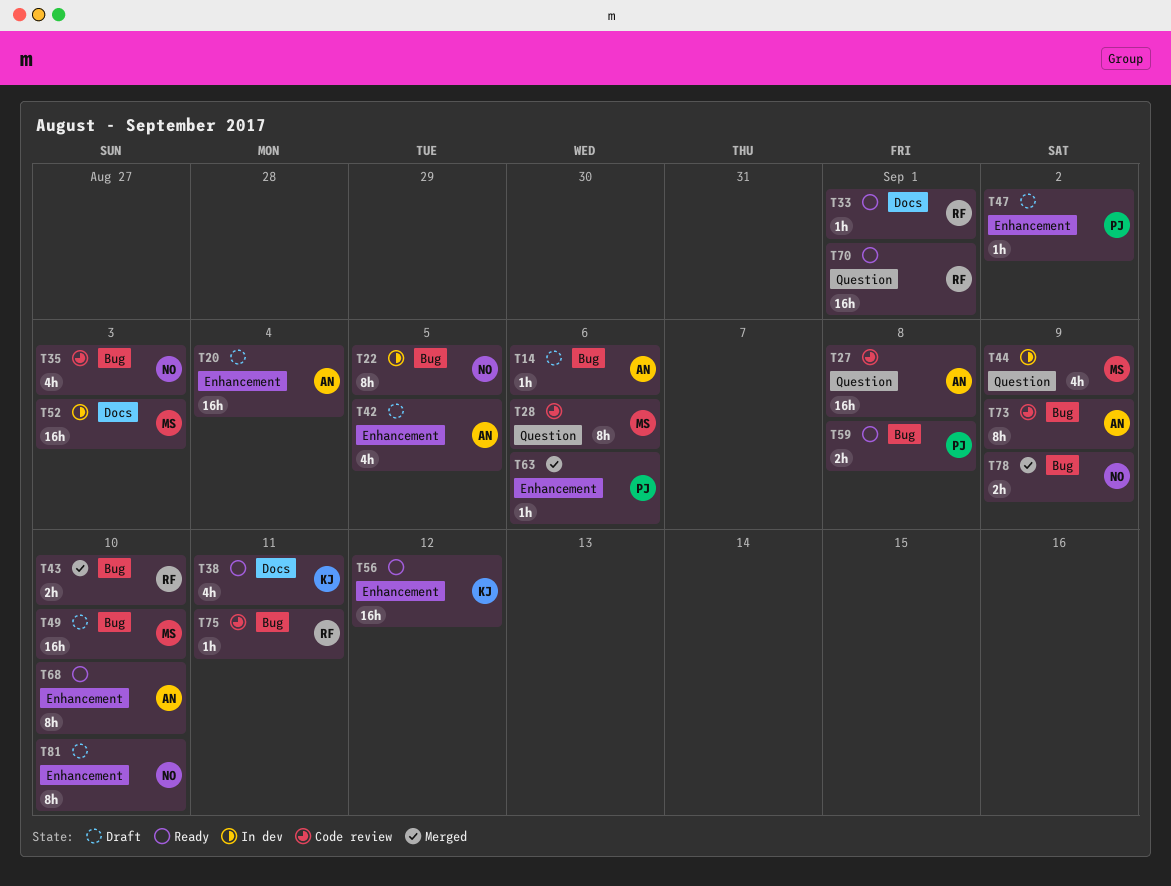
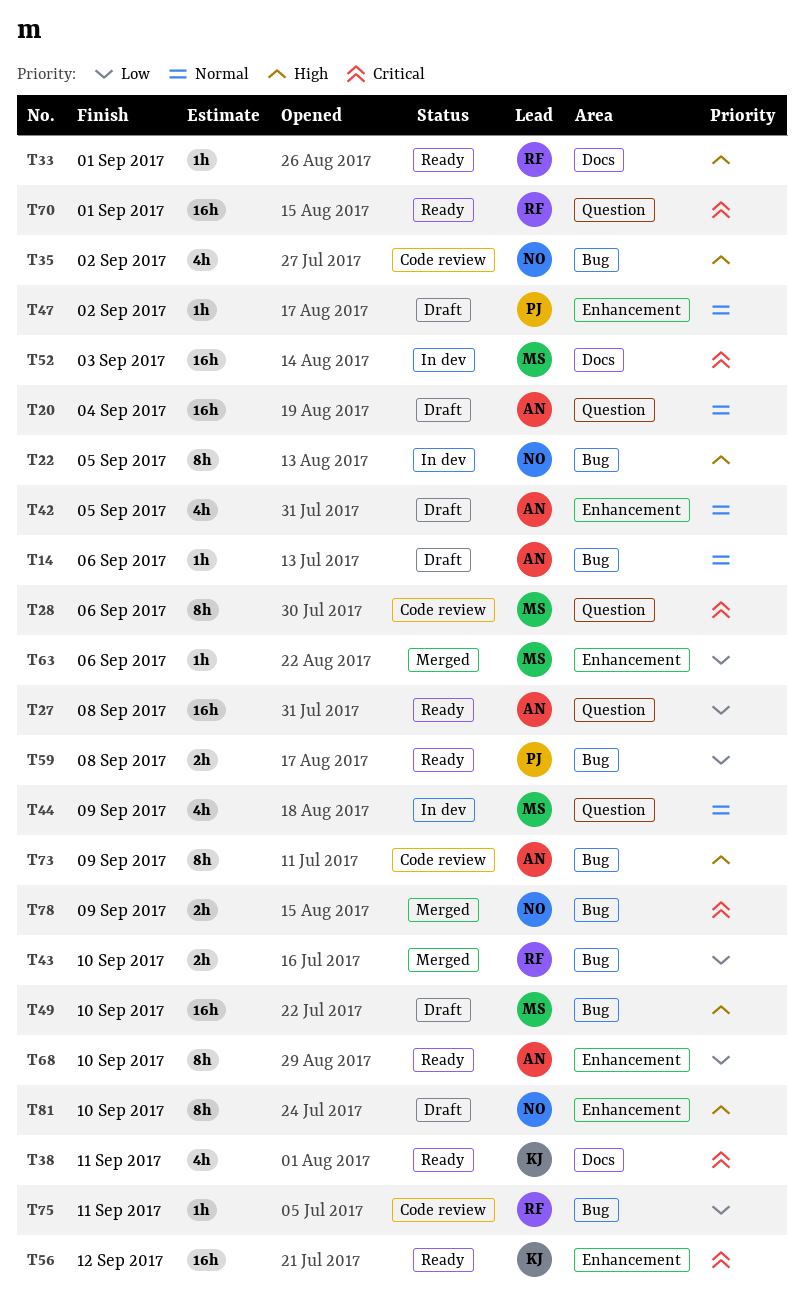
T20, label: Enhancement -> Question
T27, status: Code review -> Ready
T35, due: Sep 3 -> Sep 2
T63, owner: PJ -> MS

